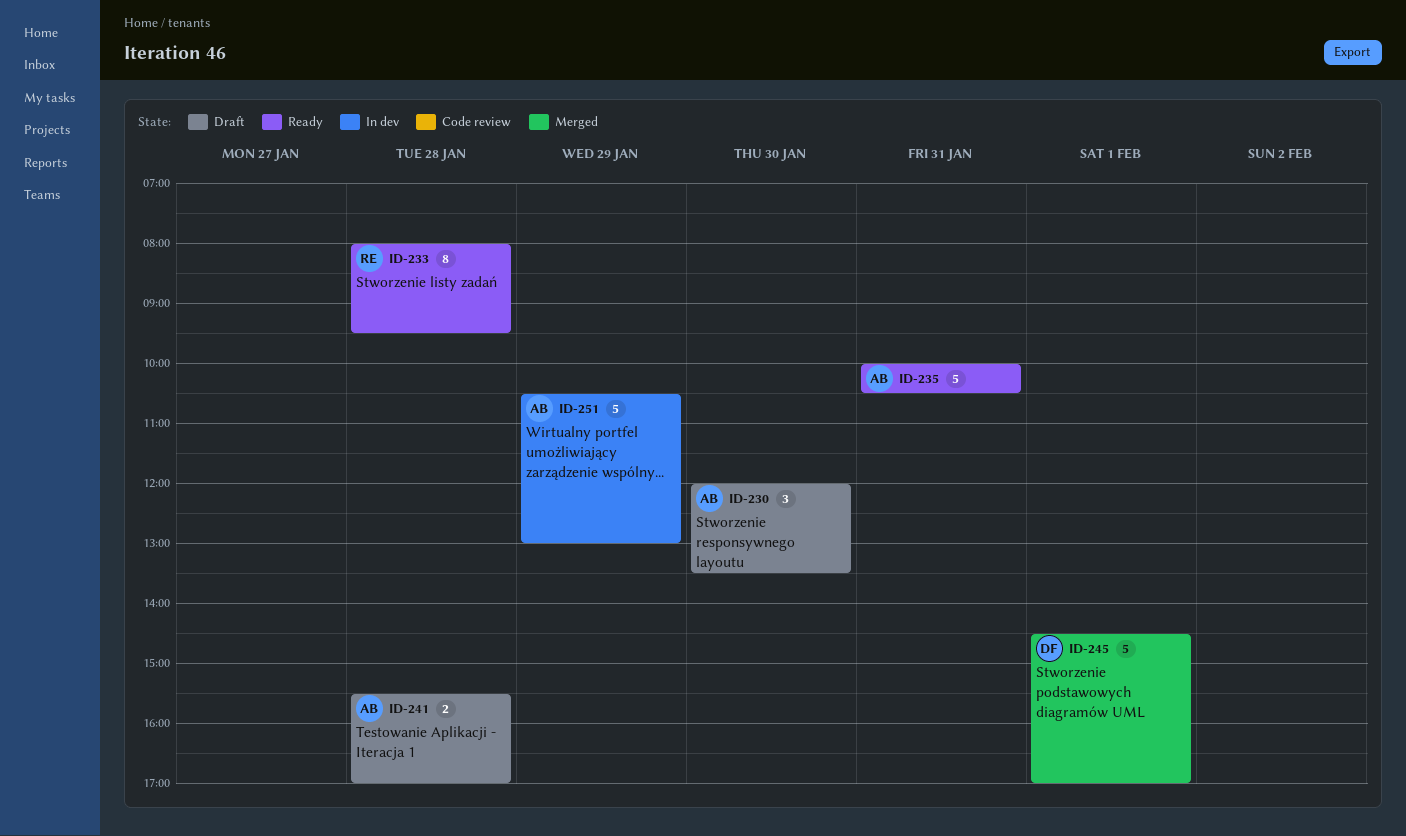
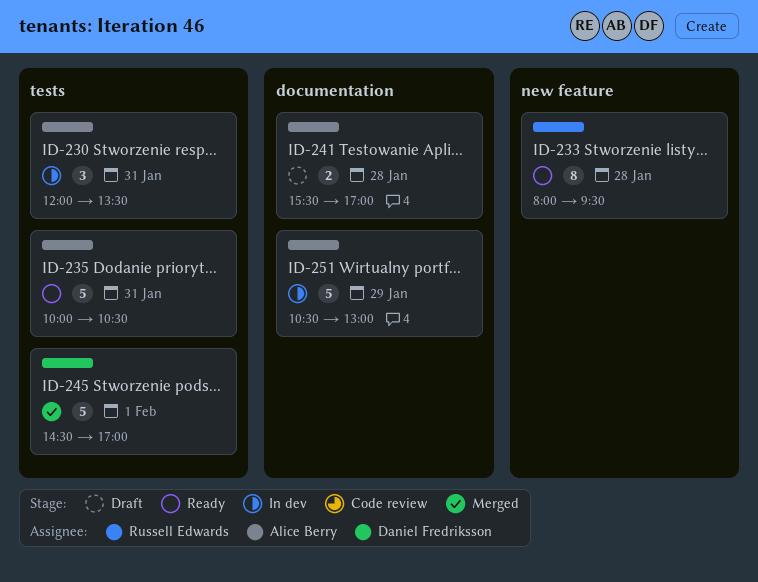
ID-230, status: Draft -> In dev
ID-230, day: Jan 30 -> Jan 31

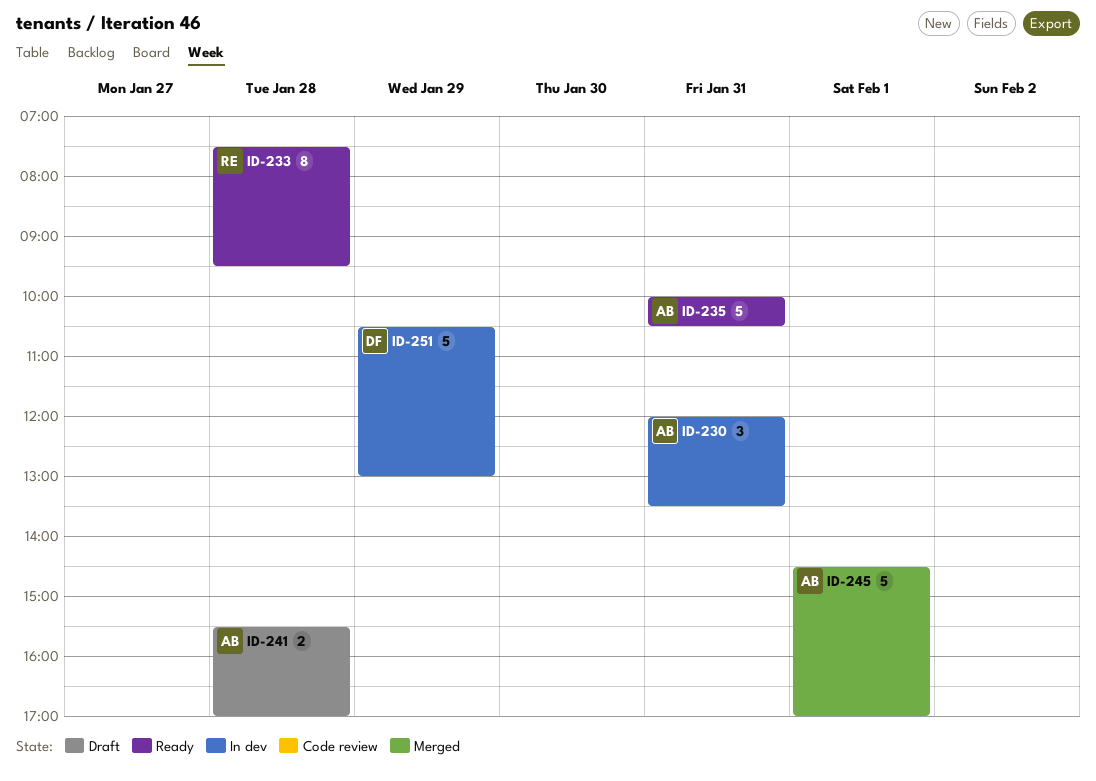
ID-233, begins: 08:00 -> 07:30
ID-245, owner: Daniel Fredriksson -> Alice Berry
ID-251, owner: Alice Berry -> Daniel Fredriksson

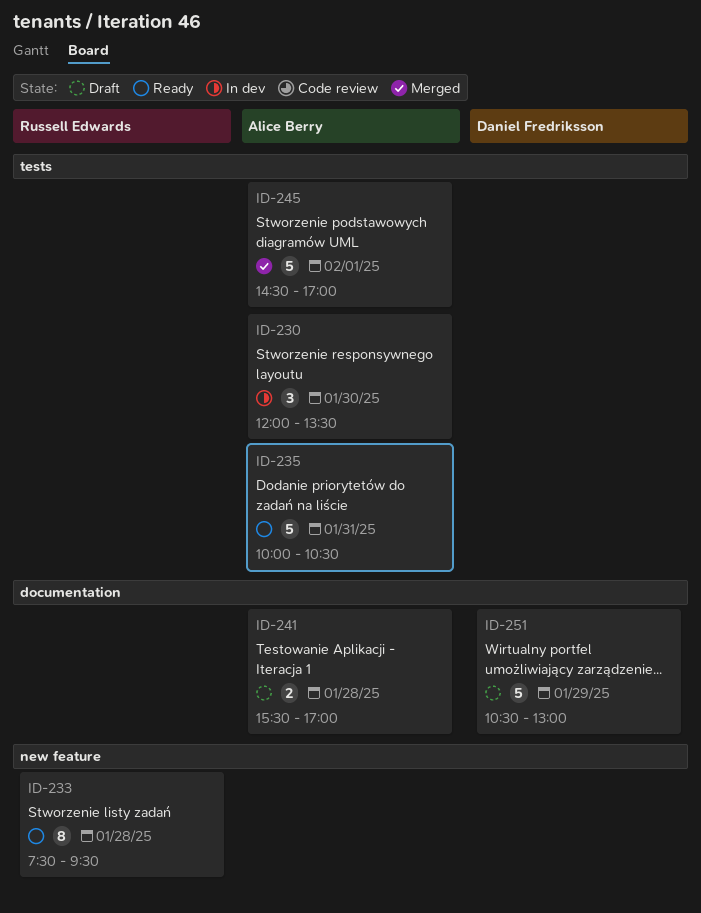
ID-230, day: Jan 31 -> Jan 30
ID-251, status: In dev -> Draft

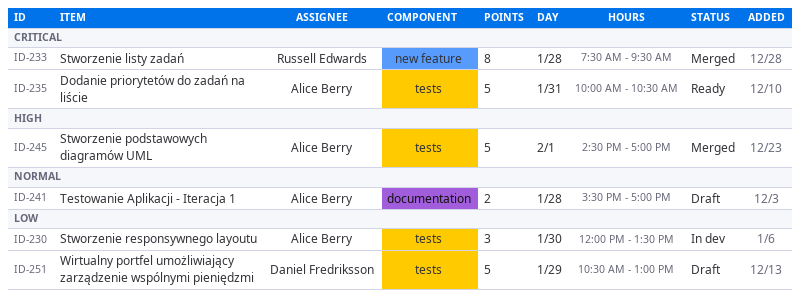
ID-233, status: Ready -> Merged
ID-251, label: documentation -> tests

